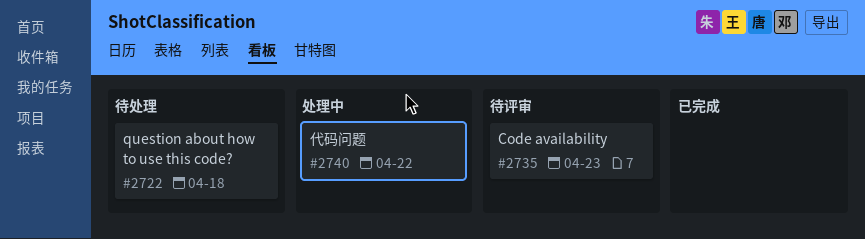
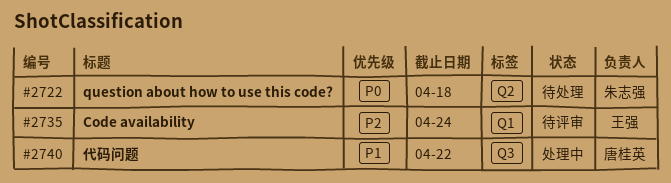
#2735, due: Apr 23 -> Apr 24

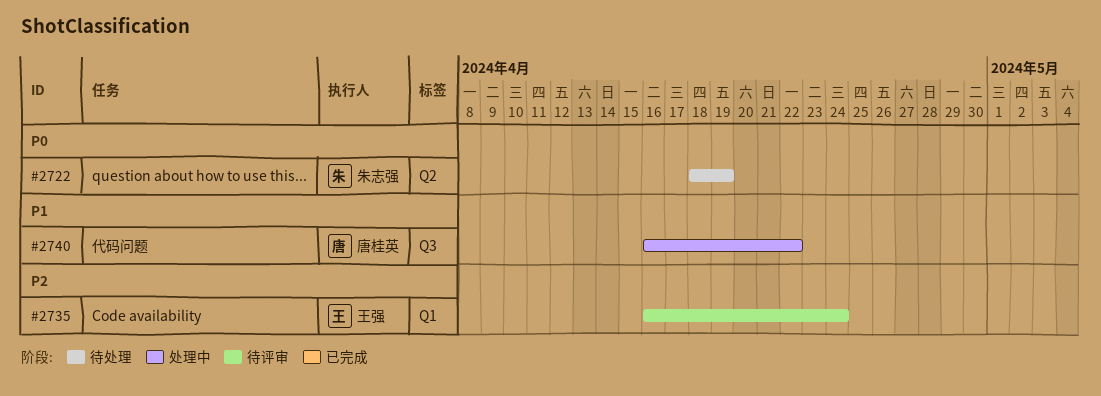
#2722, due: Apr 18 -> Apr 19

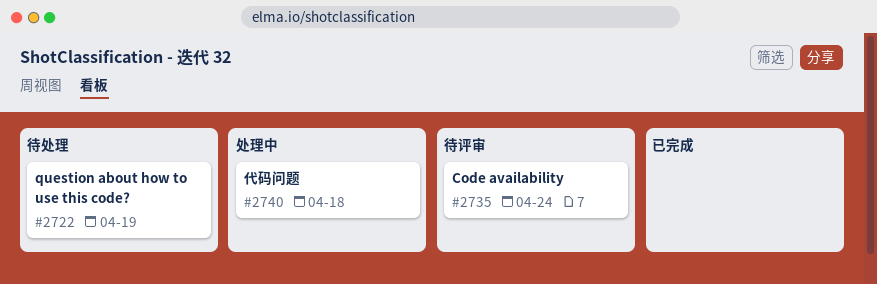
#2740, due: Apr 22 -> Apr 18

